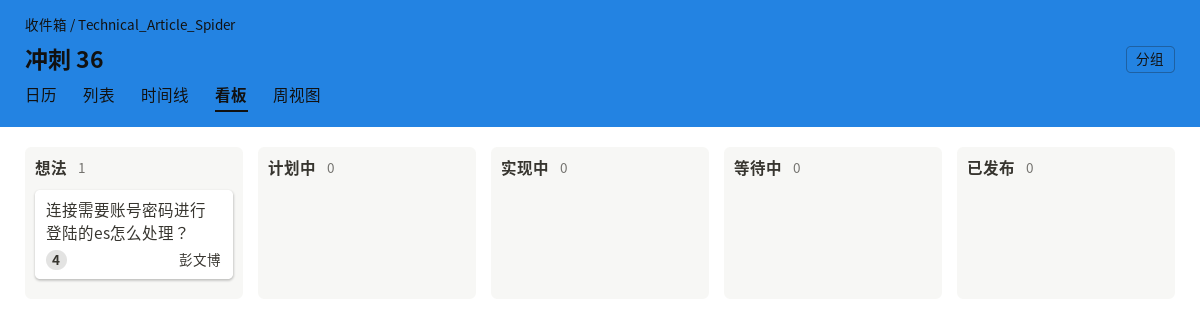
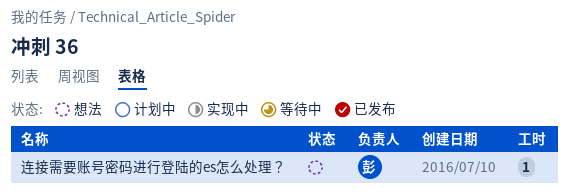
连接需要账号密码进行登陆的es怎么处理？, estimate: 4 -> 1

